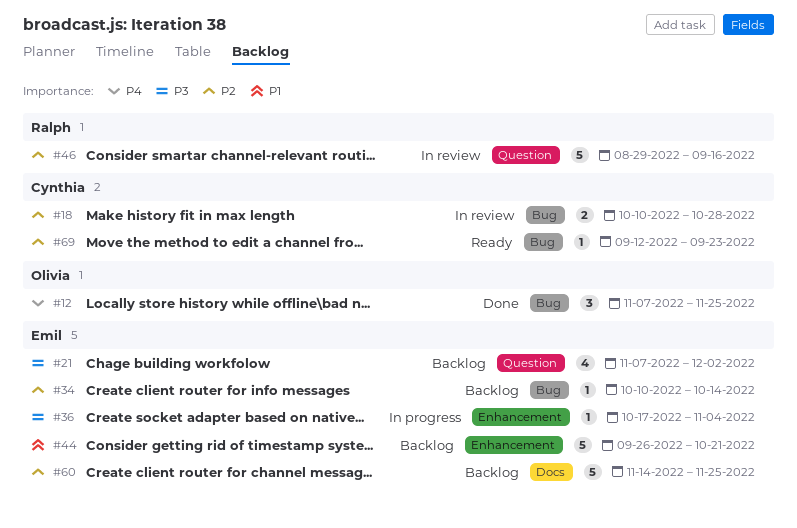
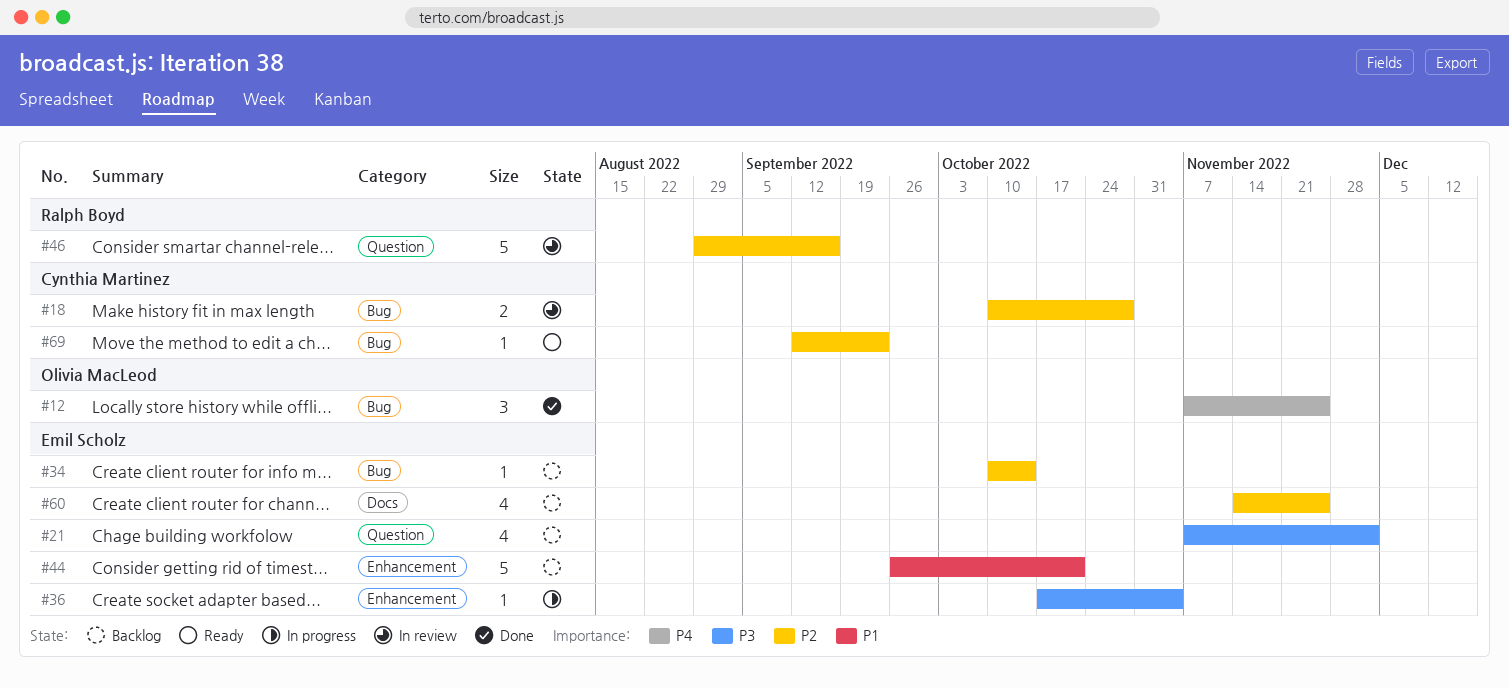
#60, estimate: 5 -> 4

